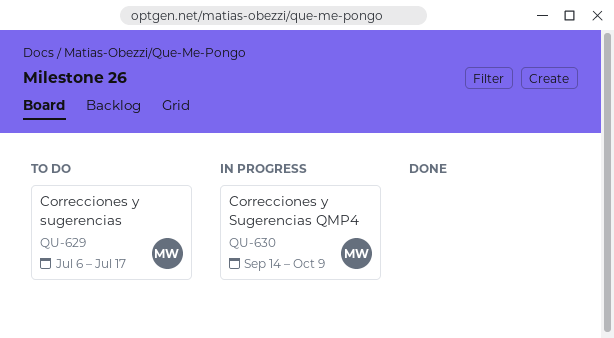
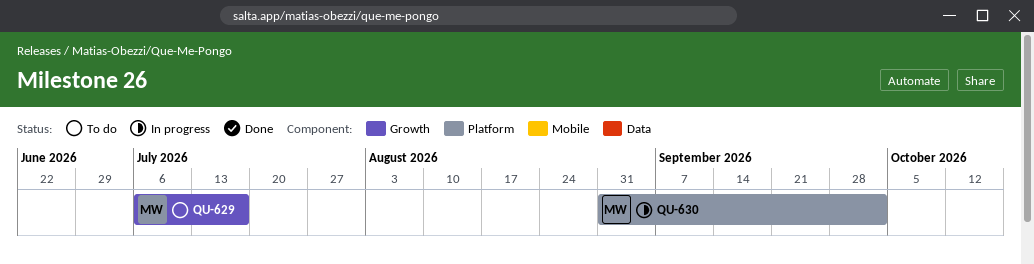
QU-630, start: Sep 14 -> Aug 31
QU-630, due: Oct 9 -> Oct 2

